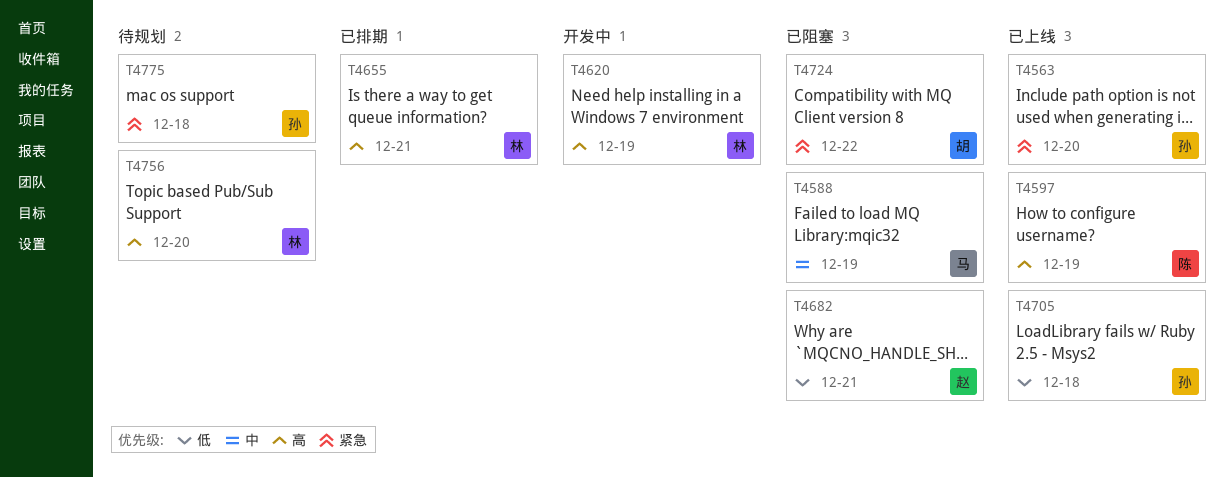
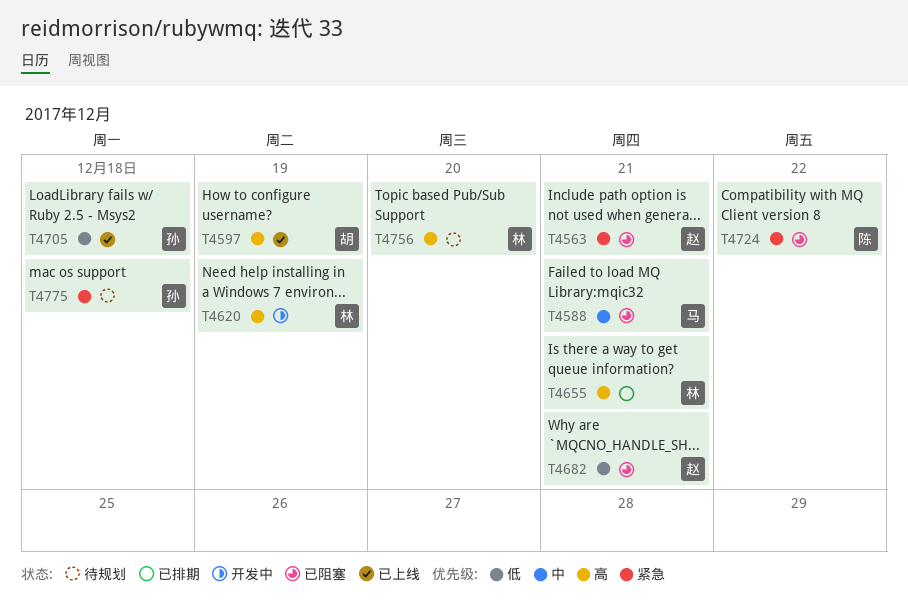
T4563, status: 已上线 -> 已阻塞
T4563, owner: 孙 -> 赵
T4563, due: Dec 20 -> Dec 21
T4588, due: Dec 19 -> Dec 21
T4597, owner: 陈 -> 胡
T4724, owner: 胡 -> 陈

